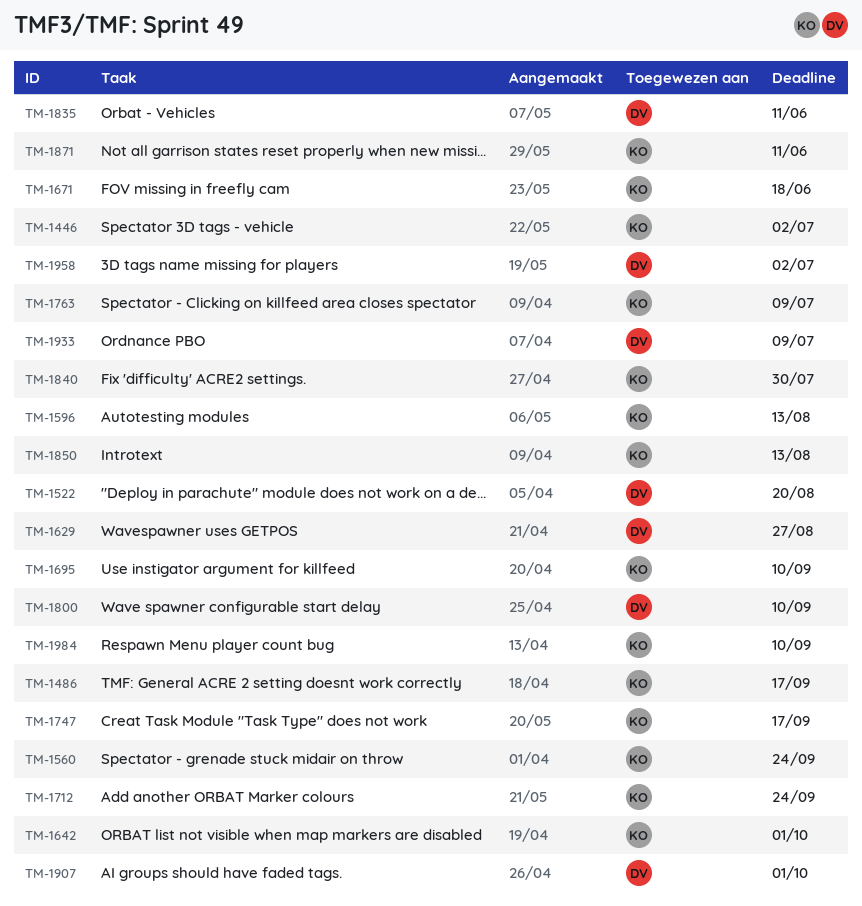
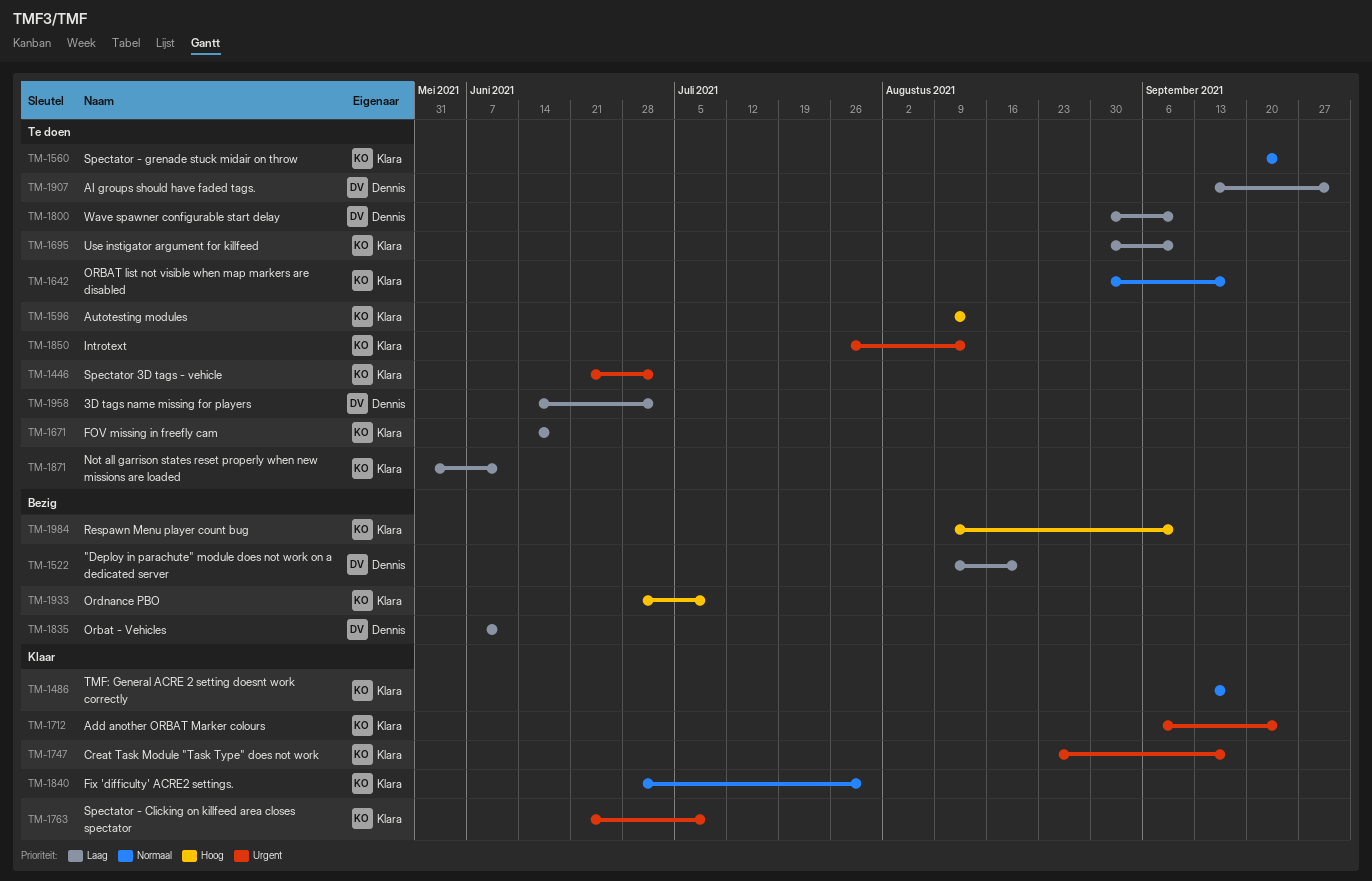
TM-1629: present -> none
TM-1642, due: Oct 1 -> Sep 17
TM-1933, owner: Dennis -> Klara

